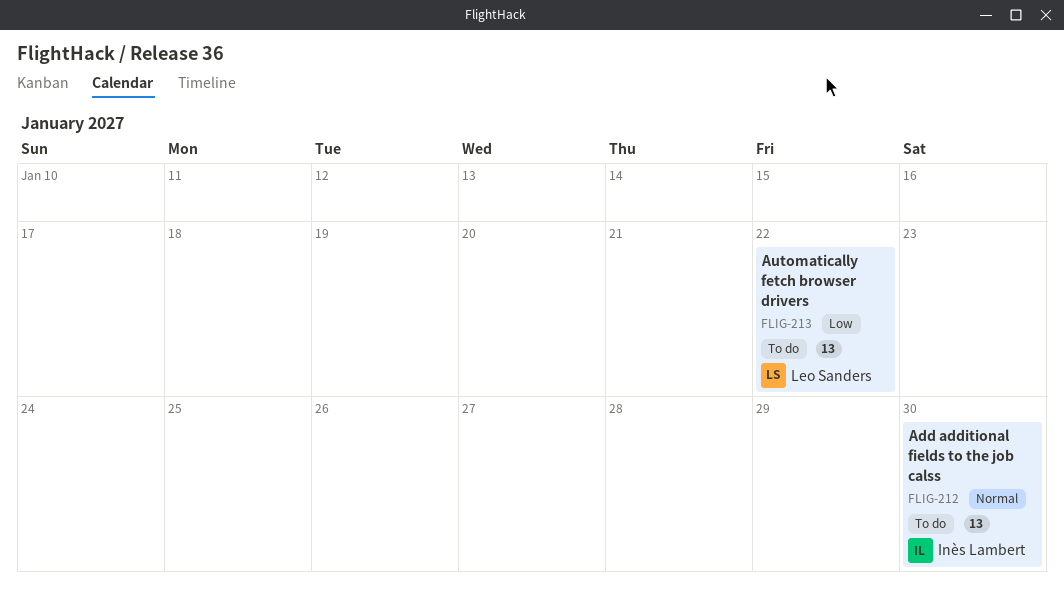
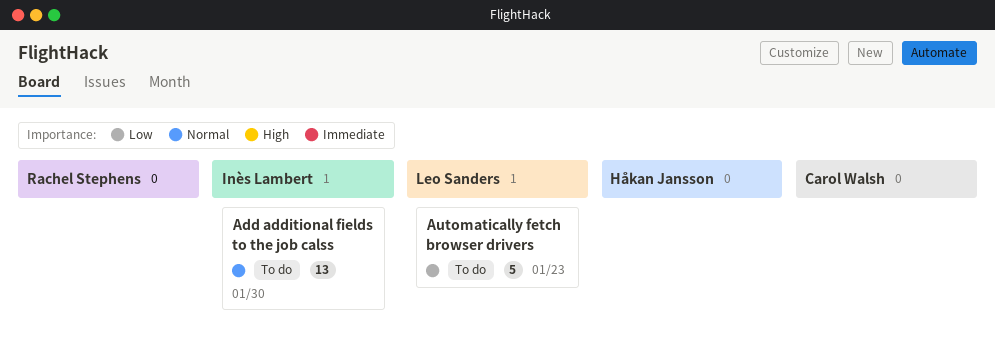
Automatically fetch browser drivers, estimate: 13 -> 5
Automatically fetch browser drivers, due: Jan 22 -> Jan 23

